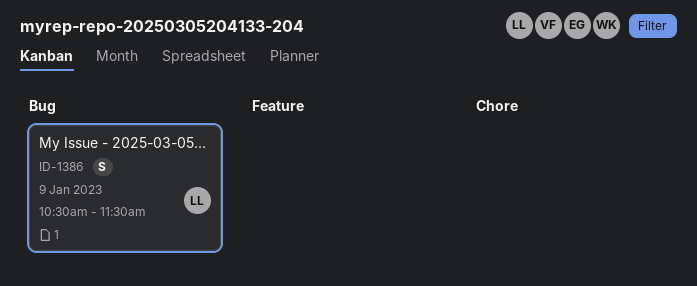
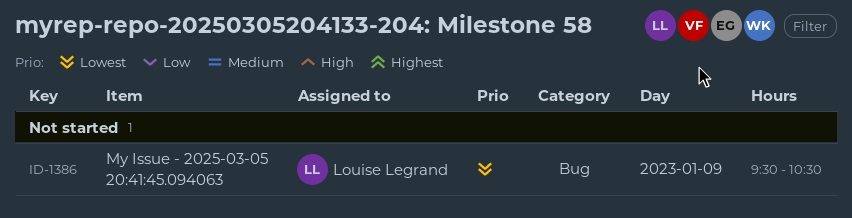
ID-1386, begins: 10:30 -> 09:30
ID-1386, ends: 11:30 -> 10:30

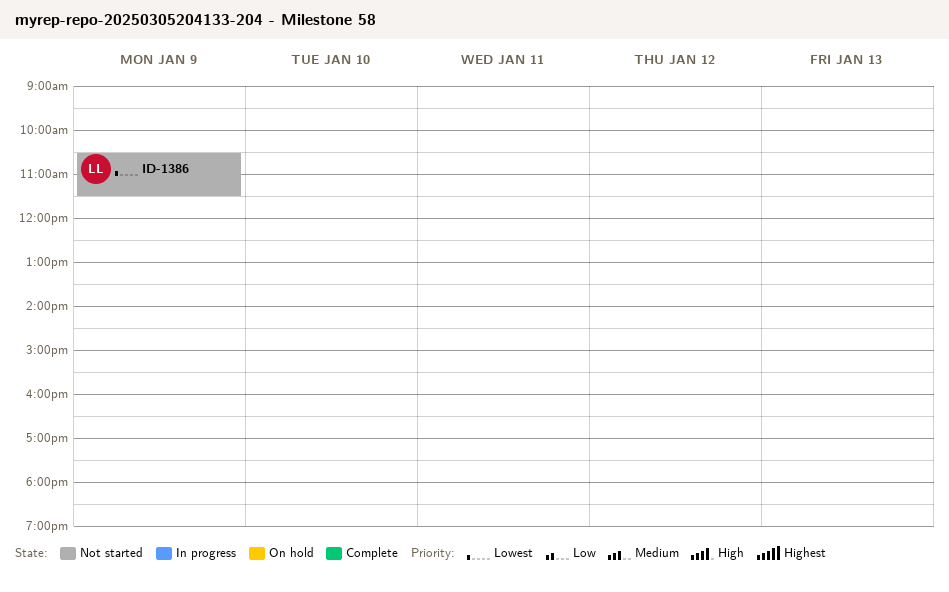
ID-1386, begins: 09:30 -> 10:30
ID-1386, ends: 10:30 -> 11:30

